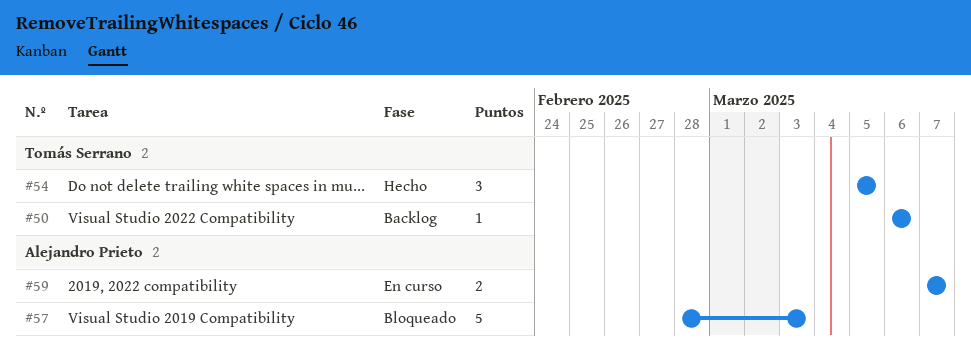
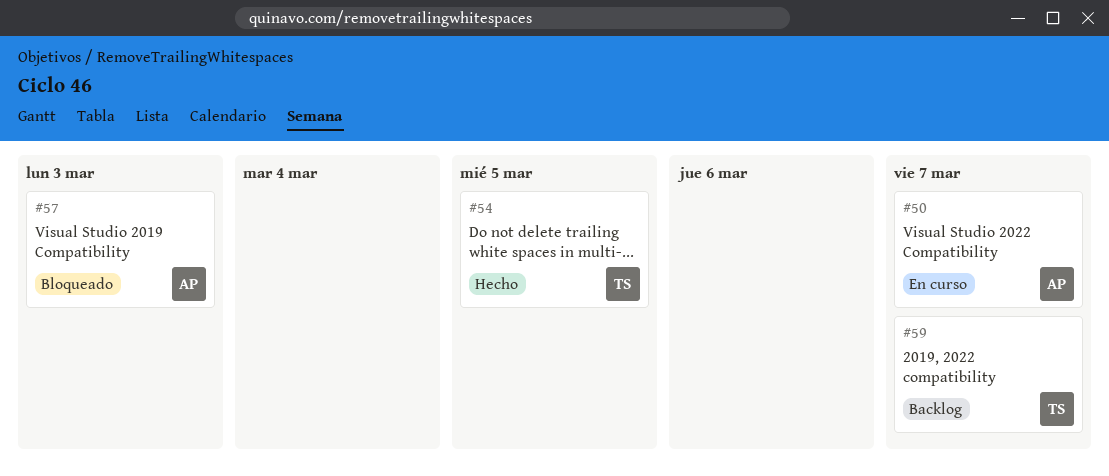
#50, status: Backlog -> En curso
#50, owner: Tomás Serrano -> Alejandro Prieto
#50, due: Mar 6 -> Mar 7
#59, status: En curso -> Backlog
#59, owner: Alejandro Prieto -> Tomás Serrano

